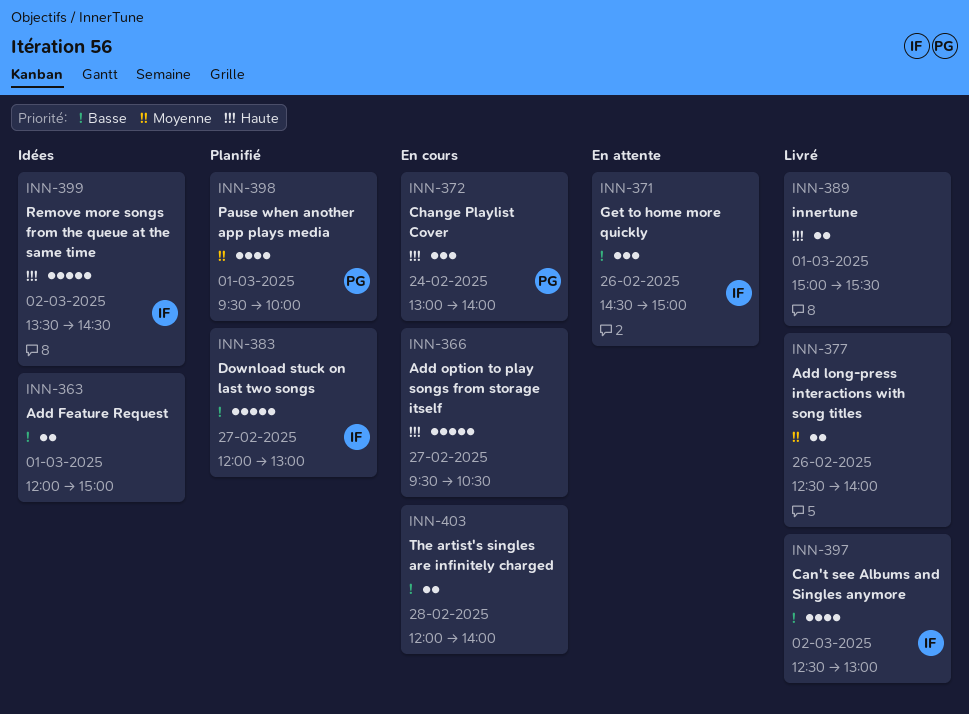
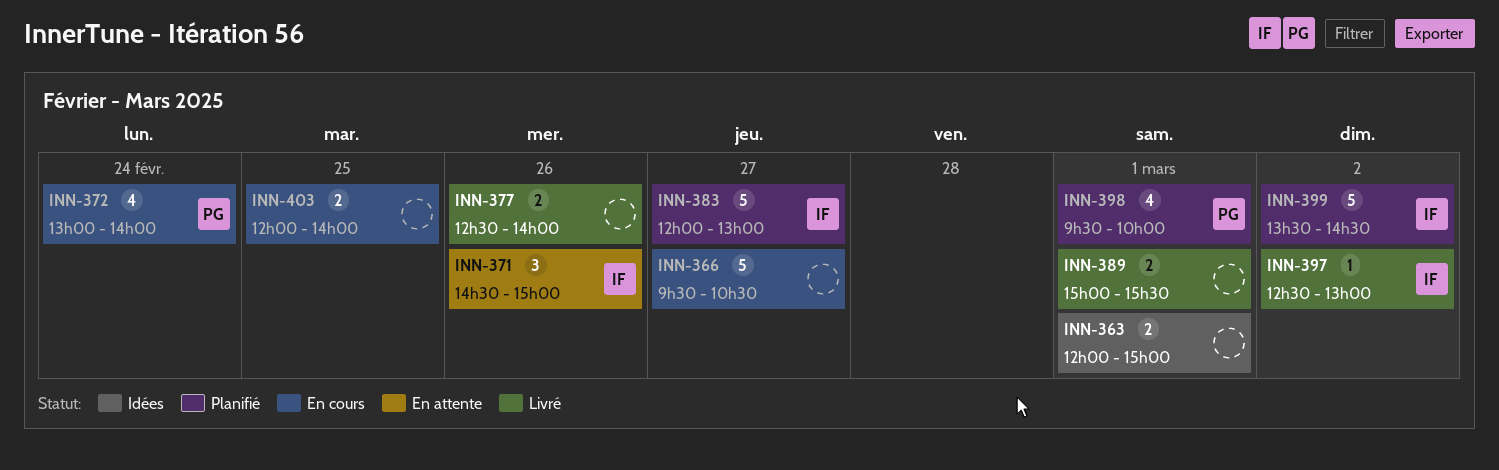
INN-372, estimate: 3 -> 4
INN-397, estimate: 4 -> 1
INN-399, status: Idées -> Planifié
INN-403, day: Feb 28 -> Feb 25

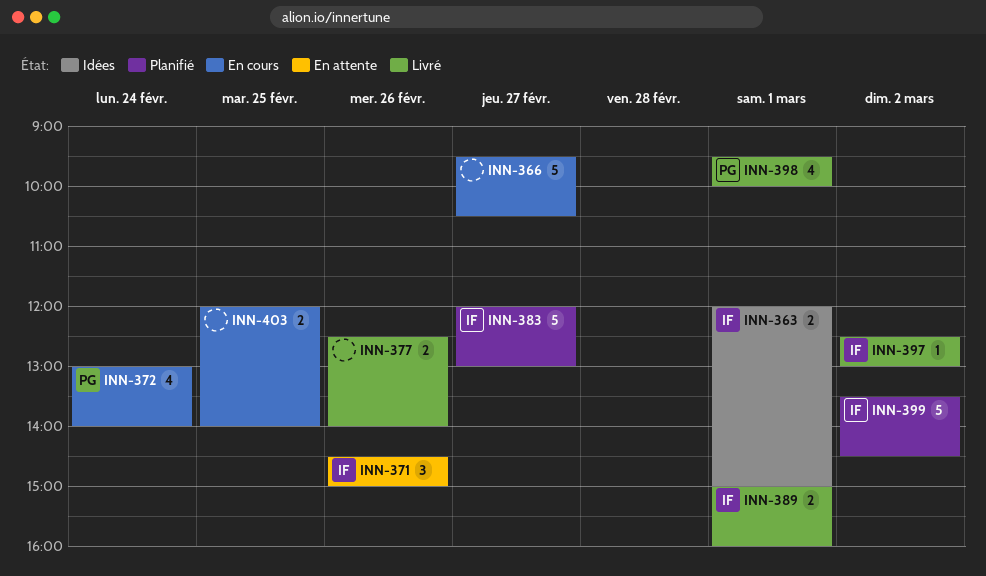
INN-363, owner: none -> IF
INN-389, owner: none -> IF
INN-389, ends: 15:30 -> 16:00
INN-398, status: Planifié -> Livré

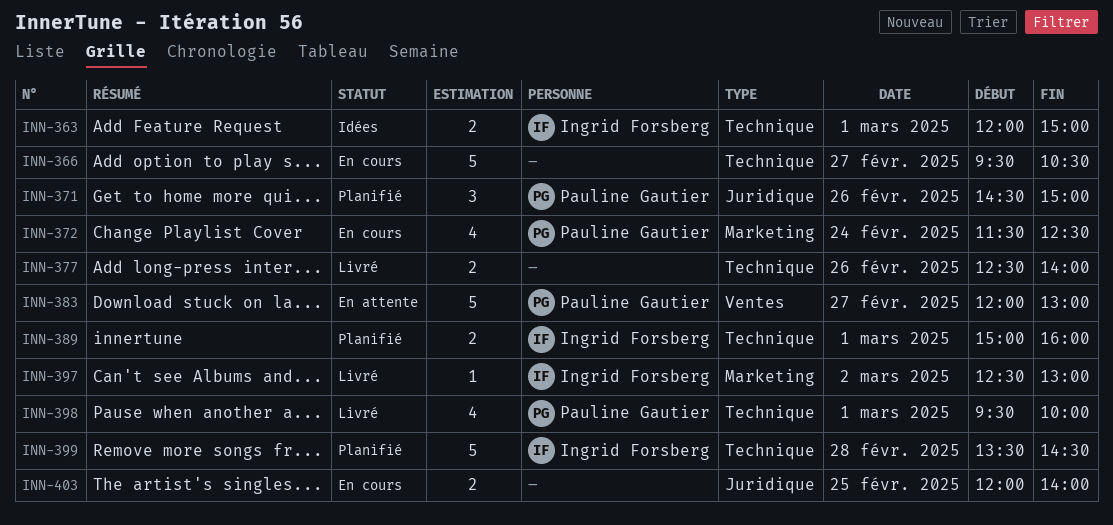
INN-371, status: En attente -> Planifié
INN-371, owner: Ingrid Forsberg -> Pauline Gautier
INN-372, begins: 13:00 -> 11:30
INN-372, ends: 14:00 -> 12:30
INN-383, status: Planifié -> En attente
INN-383, owner: Ingrid Forsberg -> Pauline Gautier
INN-389, status: Livré -> Planifié
INN-399, day: Mar 2 -> Feb 28

